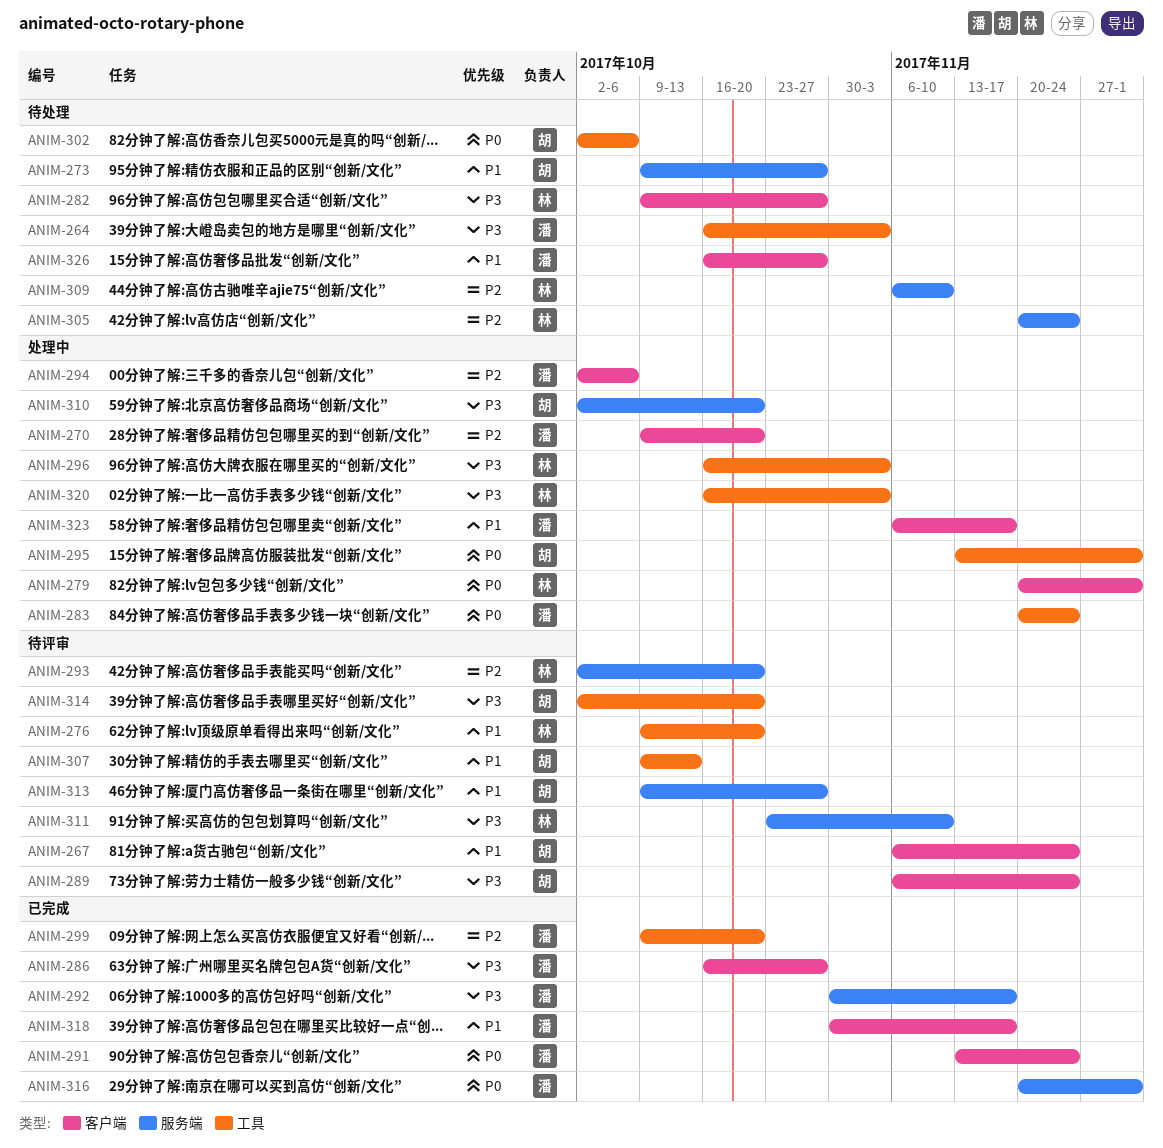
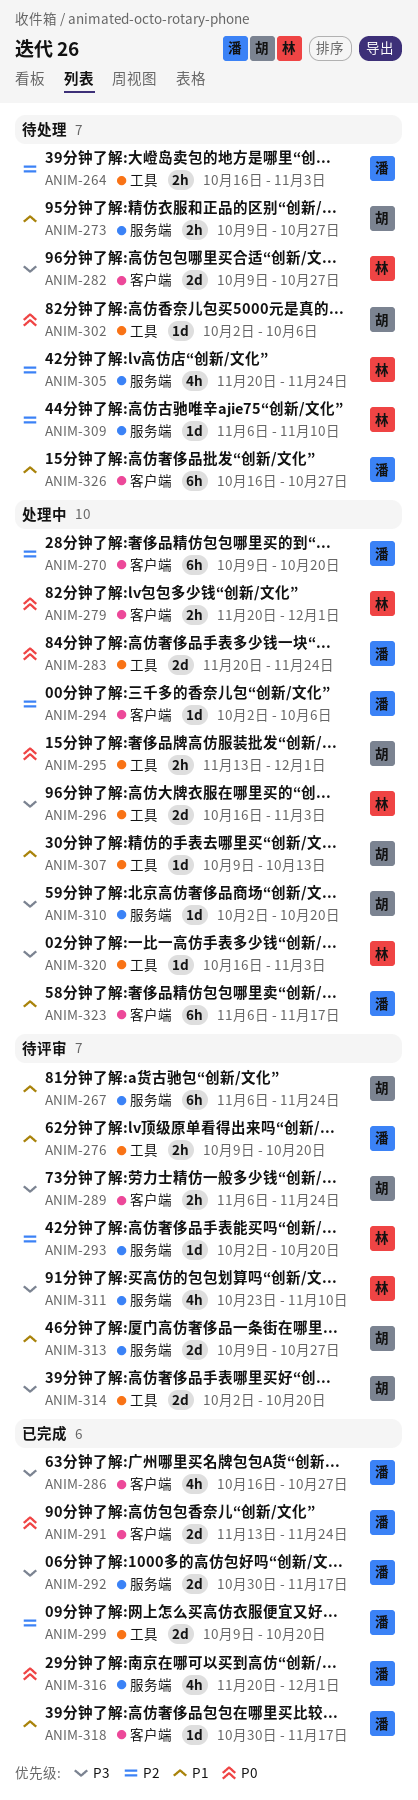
ANIM-264, priority: P3 -> P2
ANIM-267, label: 客户端 -> 服务端
ANIM-276, owner: 林 -> 潘
ANIM-307, status: 待评审 -> 处理中

